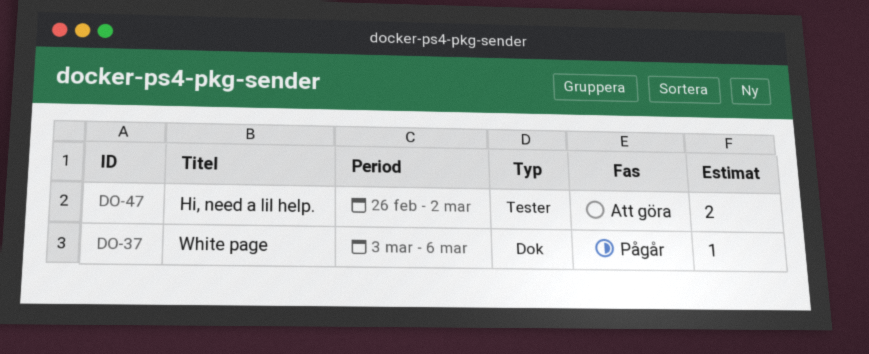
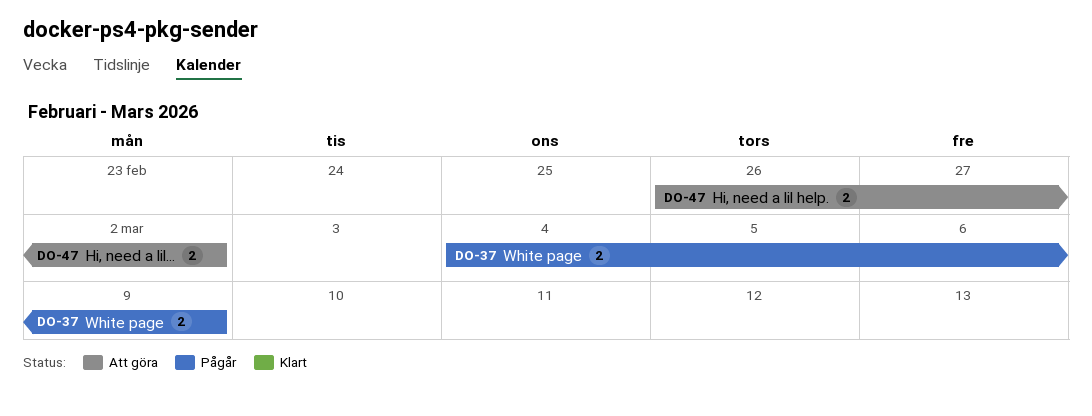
DO-37, estimate: 1 -> 2
DO-37, start: Mar 3 -> Mar 4
DO-37, due: Mar 6 -> Mar 9

